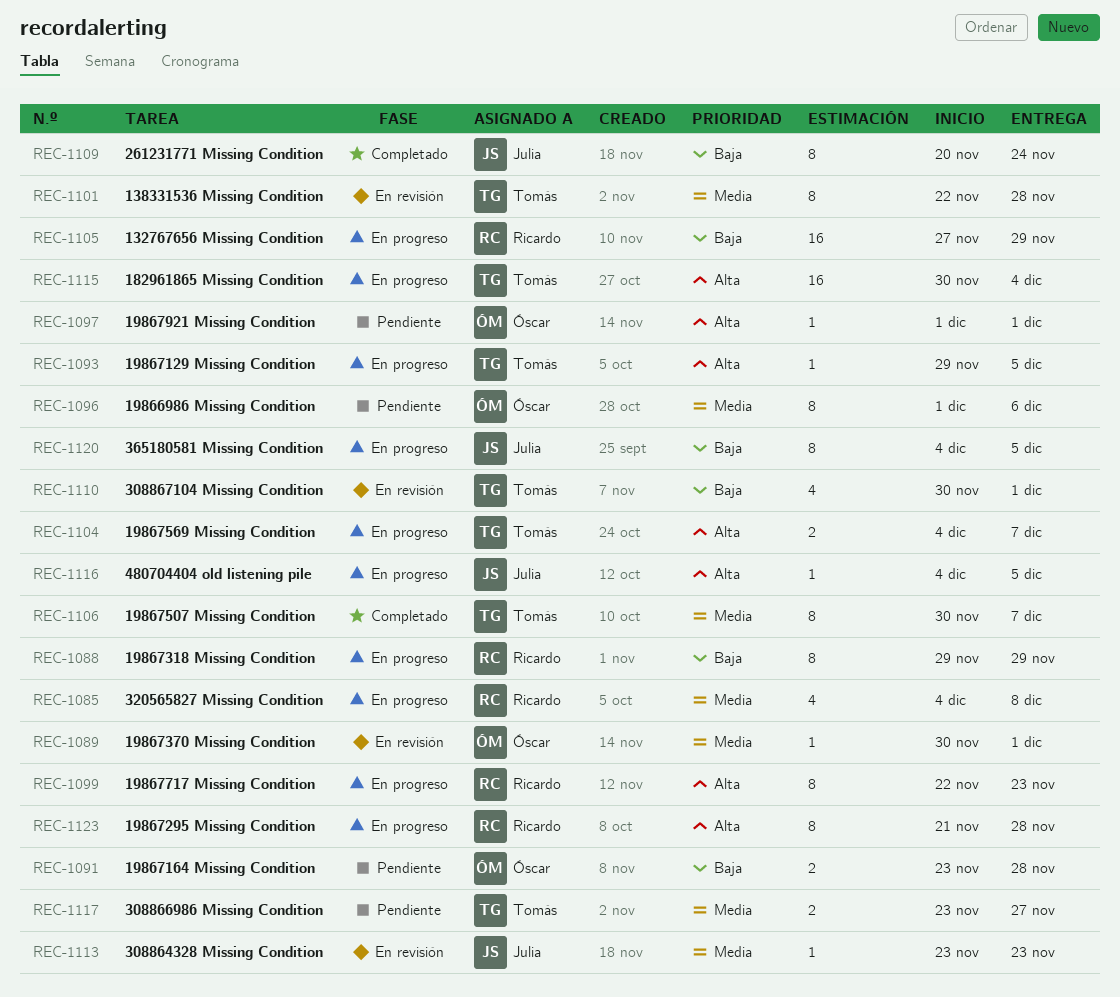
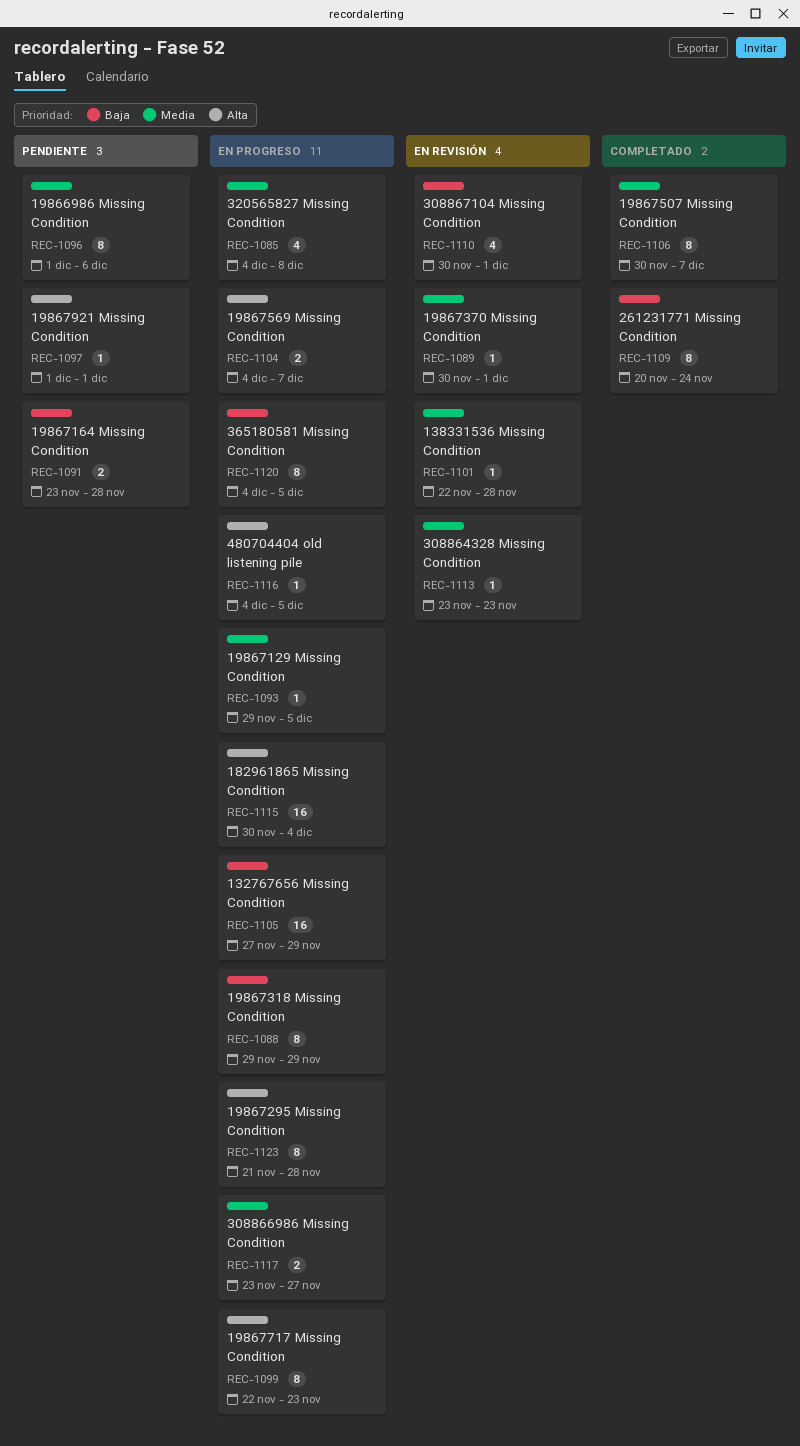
REC-1093, priority: Alta -> Media
REC-1101, estimate: 8 -> 1
REC-1117, status: Pendiente -> En progreso

